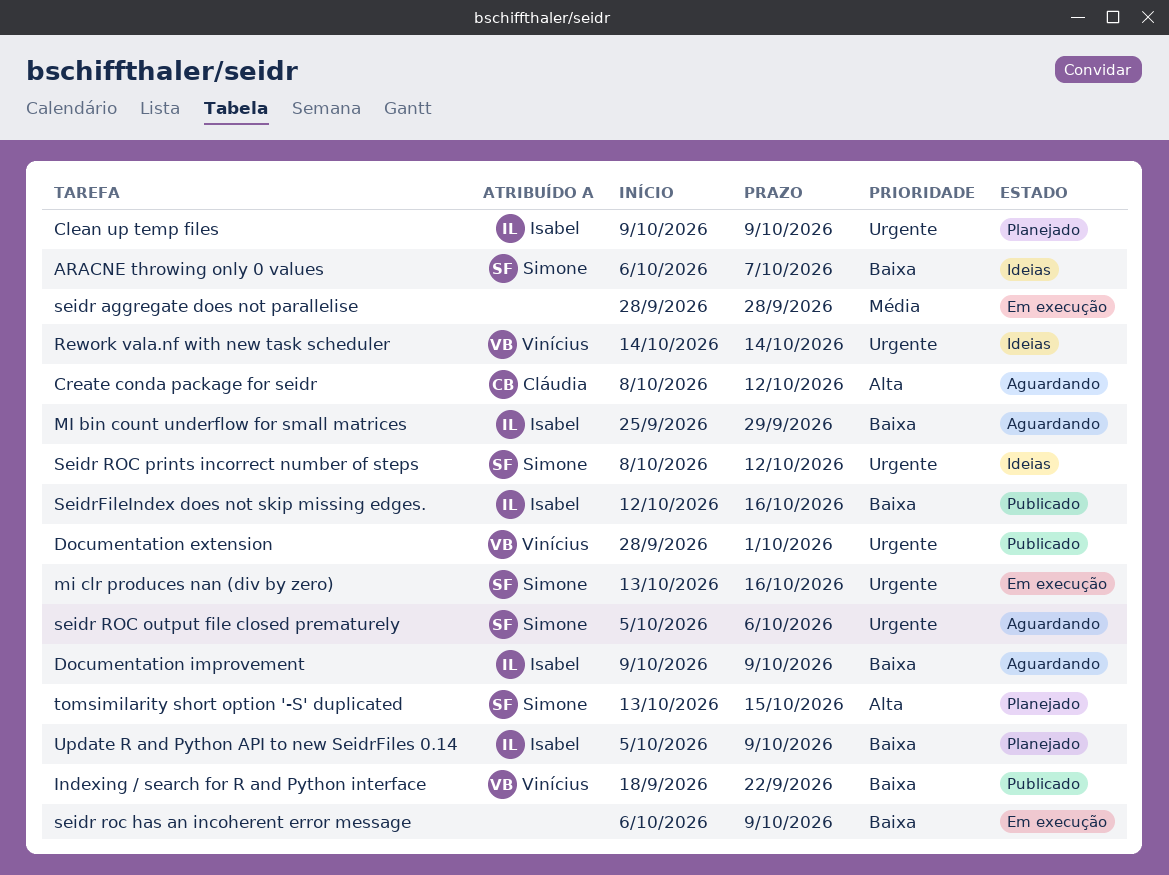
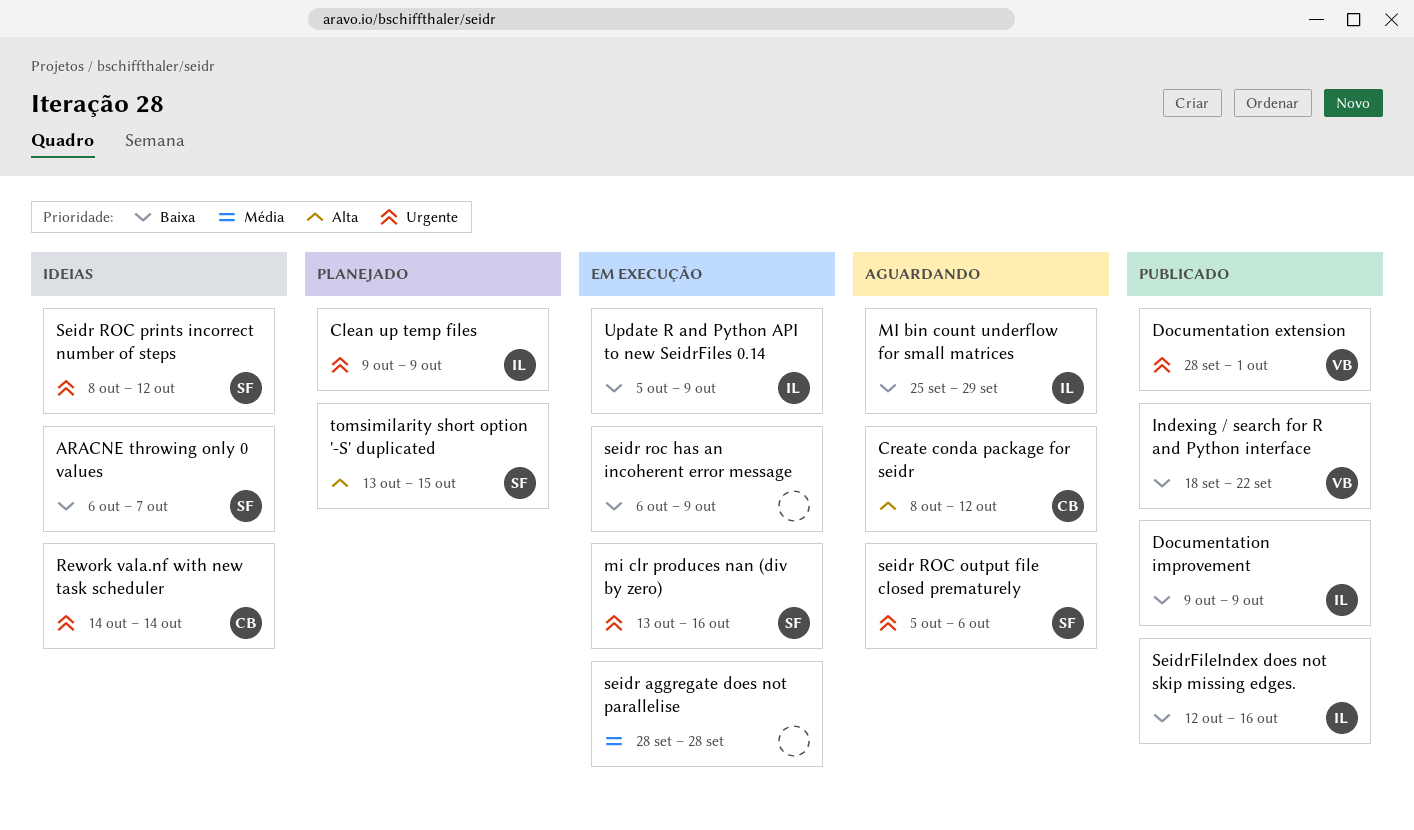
Documentation improvement, status: Aguardando -> Publicado
Rework vala.nf with new task scheduler, owner: Vinícius -> Cláudia
Update R and Python API to new SeidrFiles 0.14, status: Planejado -> Em execução

